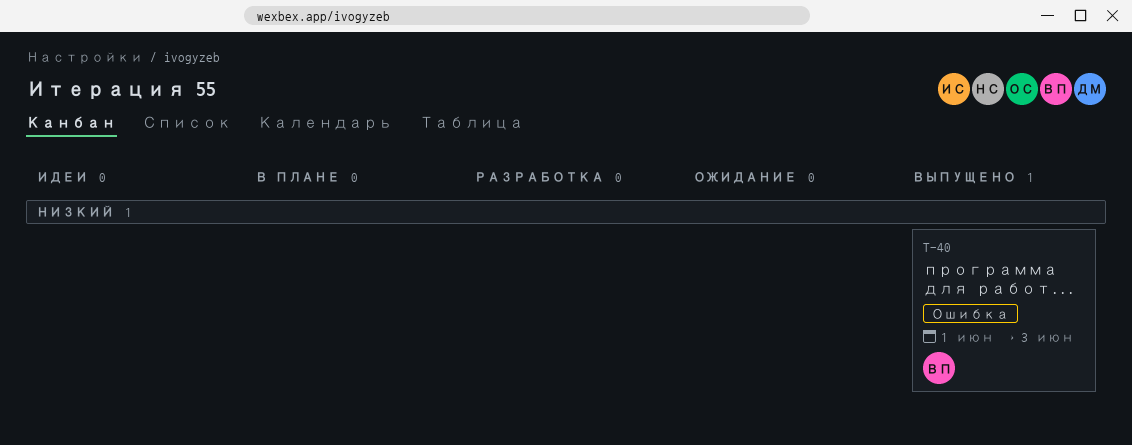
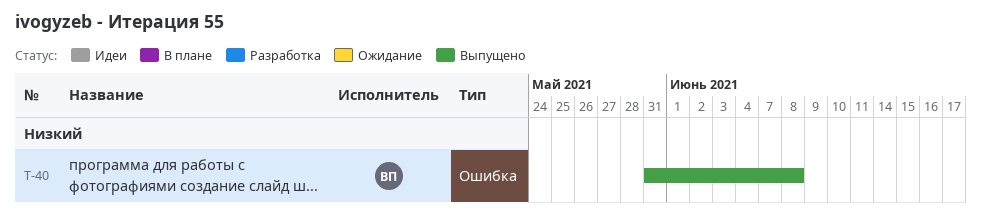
T-40, start: Jun 1 -> May 31
T-40, due: Jun 3 -> Jun 8

